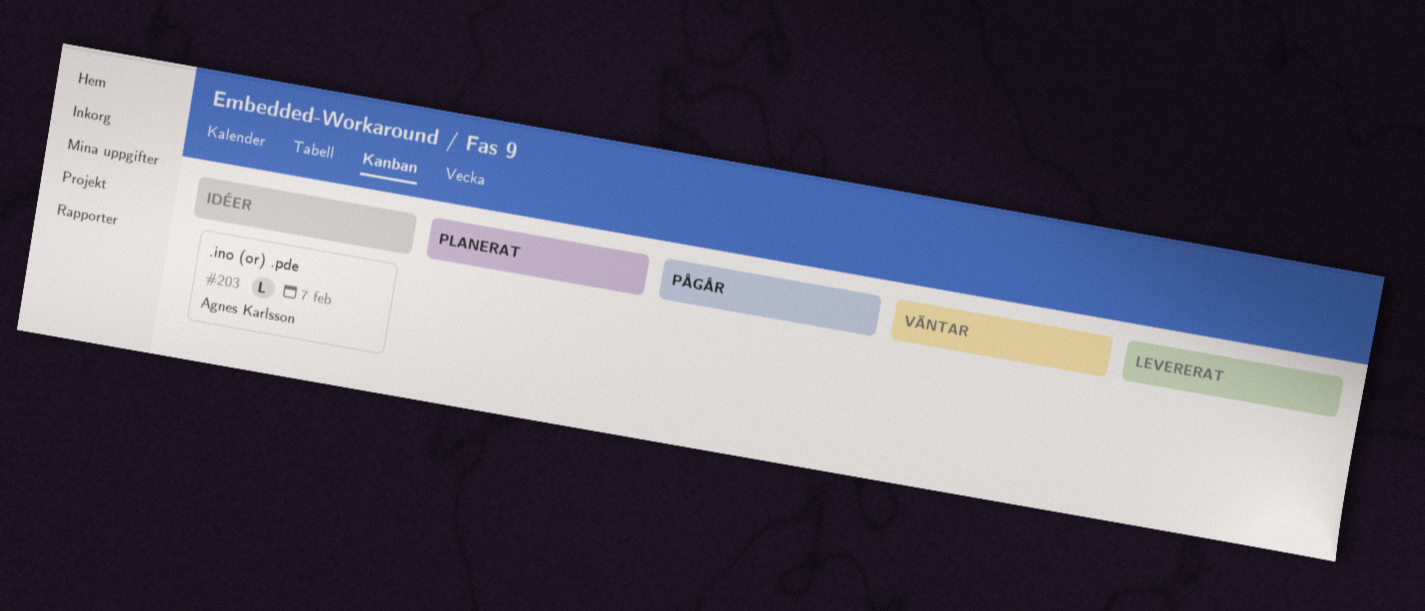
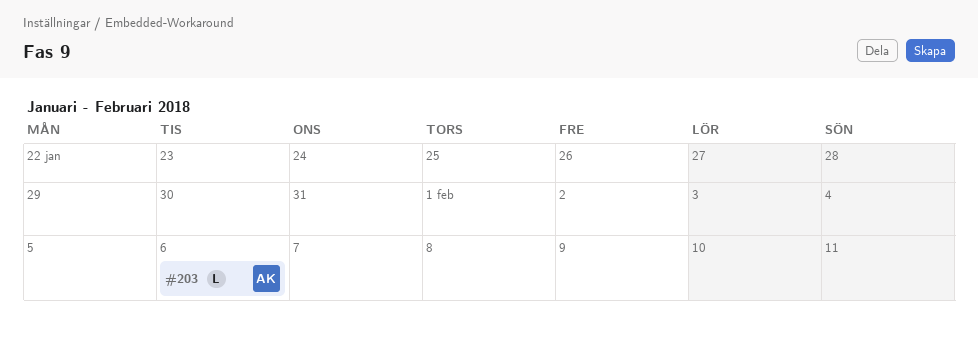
#203, due: Feb 7 -> Feb 6

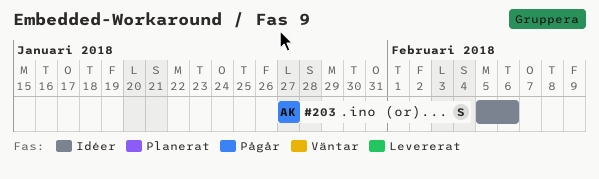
#203, estimate: L -> S

